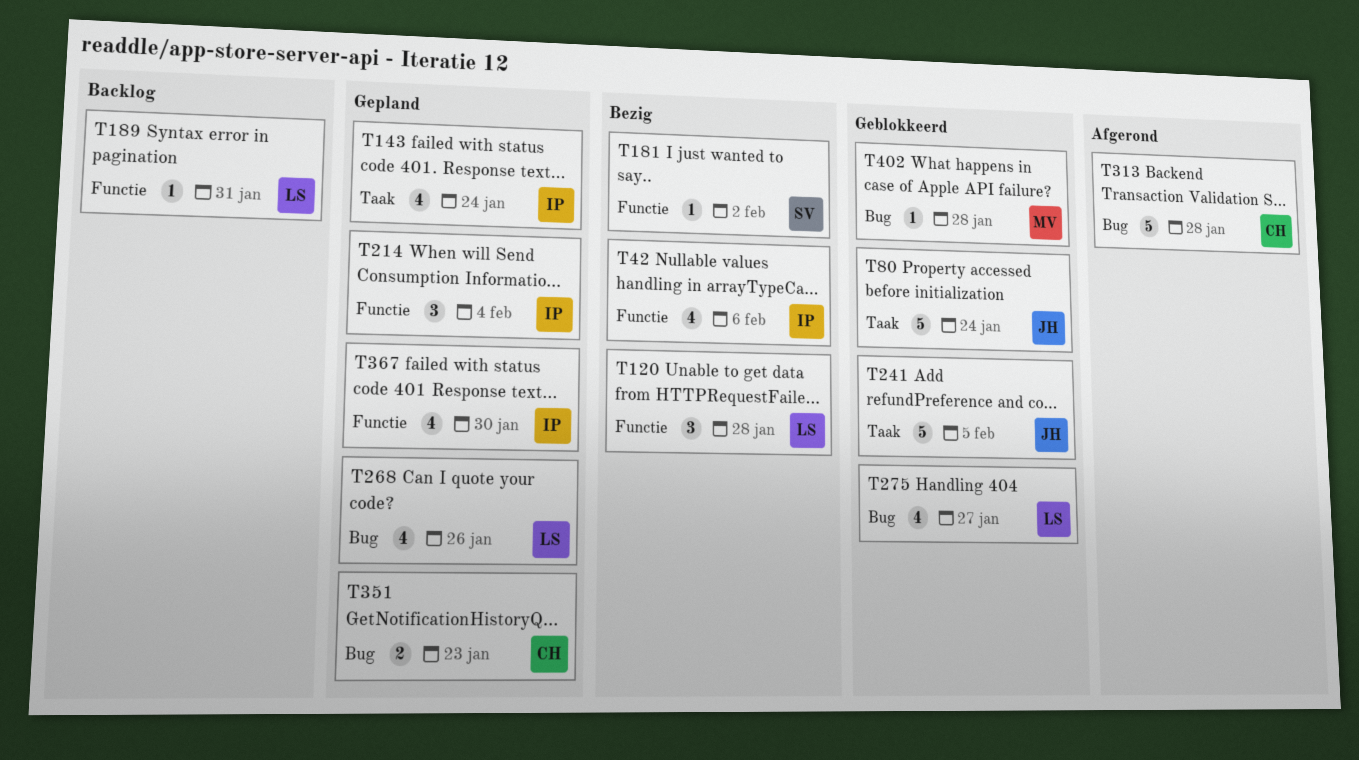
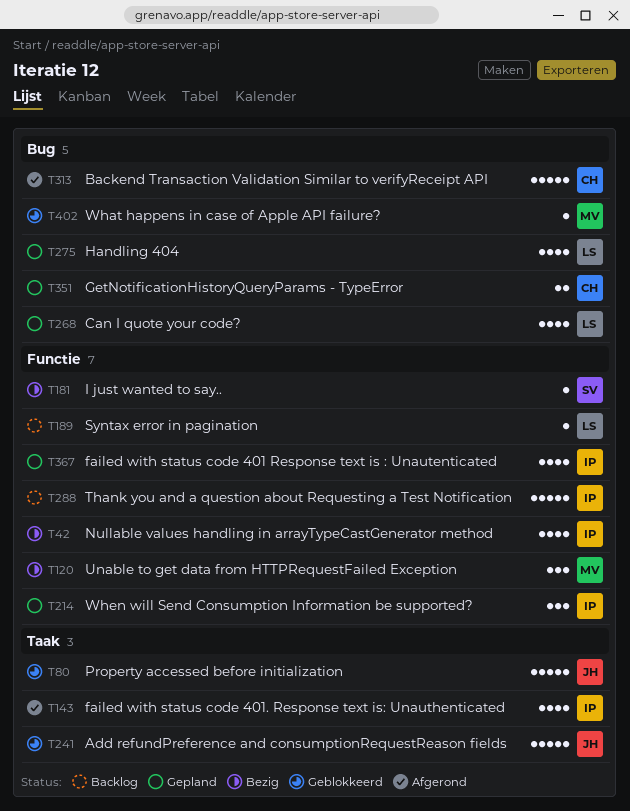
T120, owner: LS -> MV
T143, status: Gepland -> Afgerond
T275, status: Geblokkeerd -> Gepland
T288: none -> present

